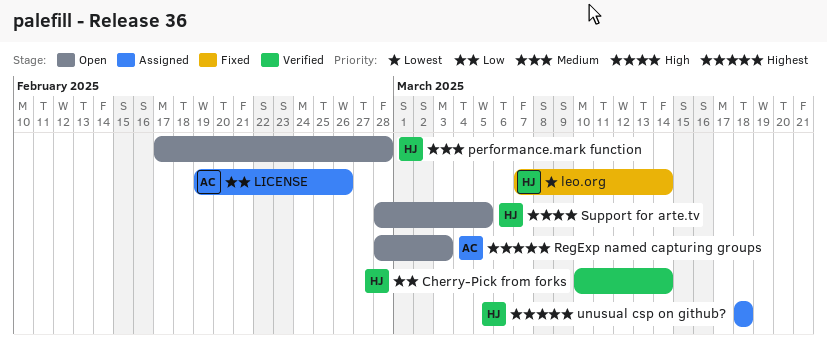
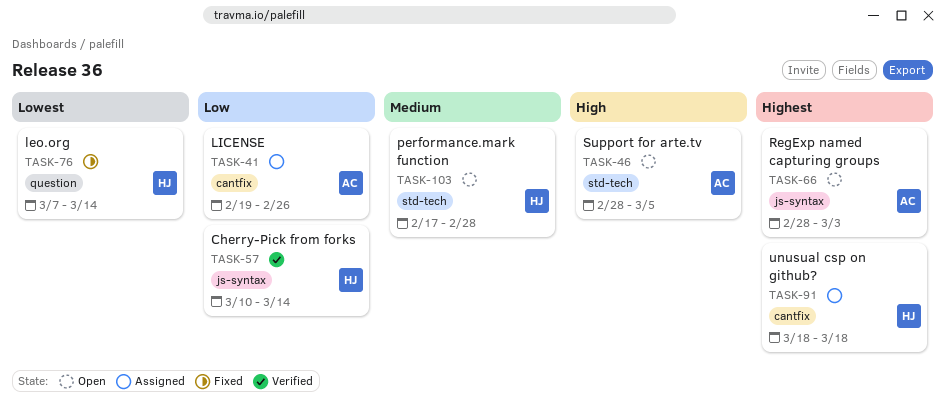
Support for arte.tv, owner: HJ -> AC

